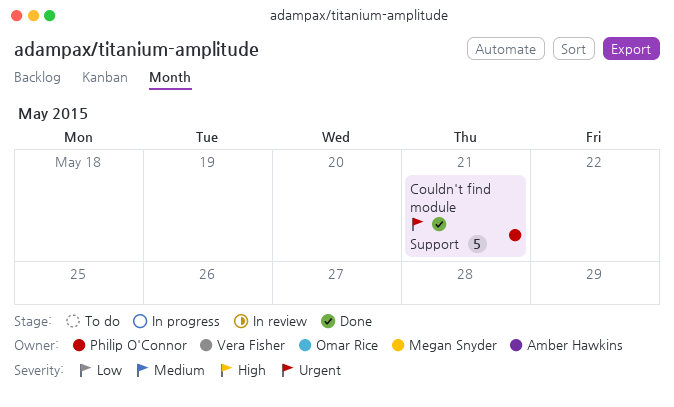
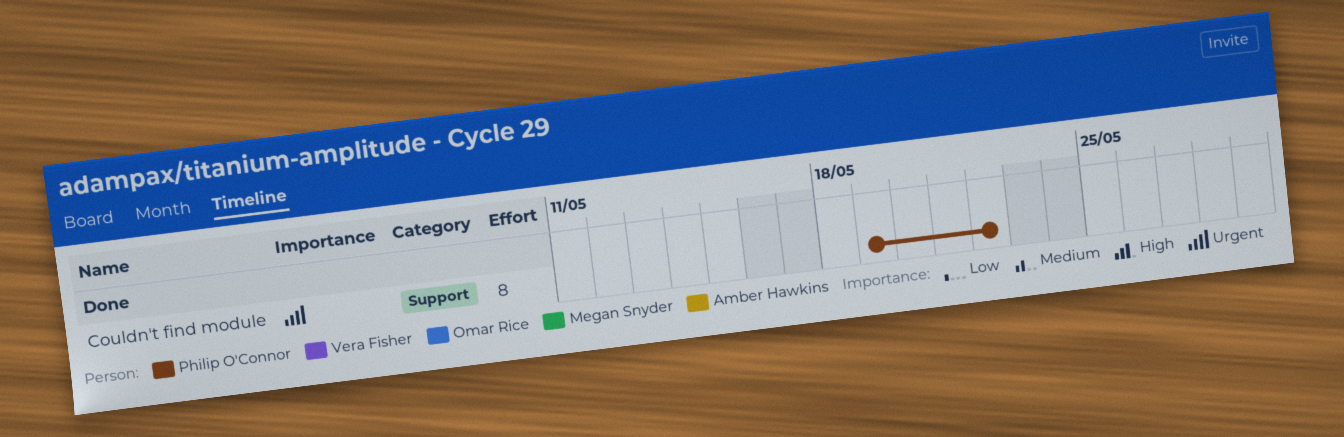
Couldn't find module, estimate: 5 -> 8
Couldn't find module, due: May 21 -> May 22

